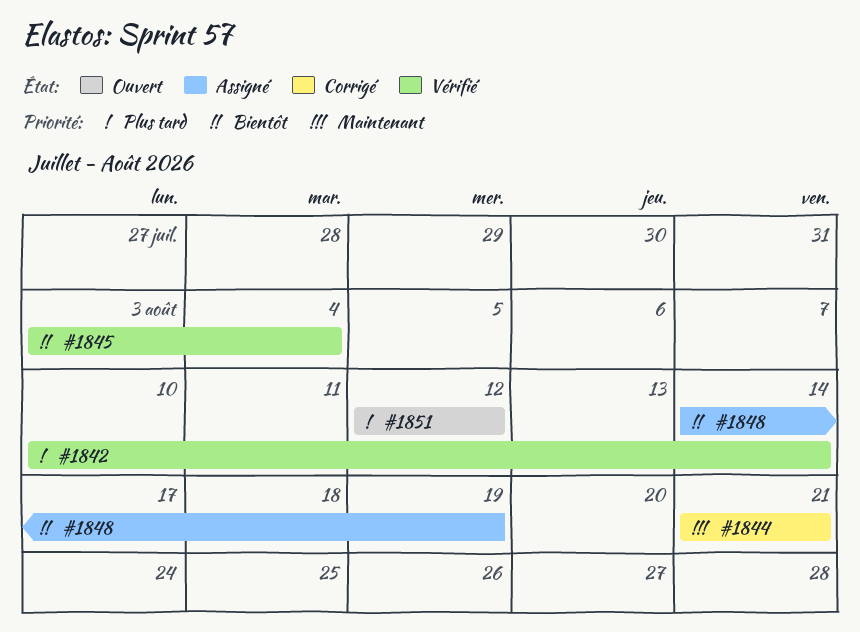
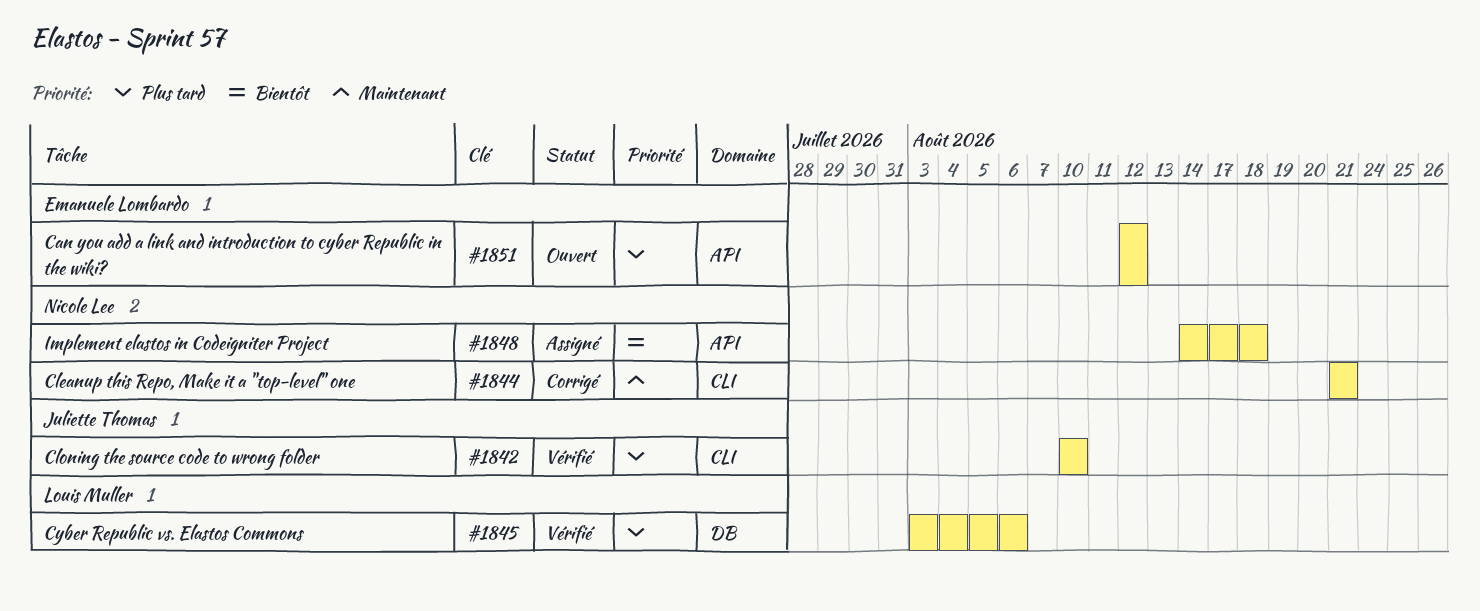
#1842, due: Aug 14 -> Aug 10
#1845, priority: Bientôt -> Plus tard
#1845, due: Aug 4 -> Aug 6
#1848, due: Aug 19 -> Aug 18

